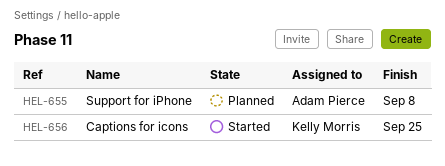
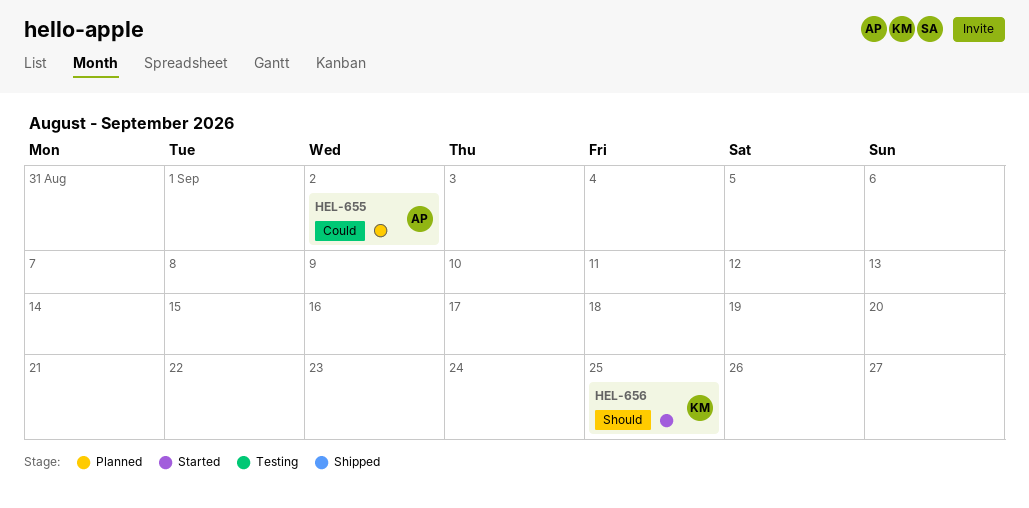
HEL-655, due: Sep 8 -> Sep 2

